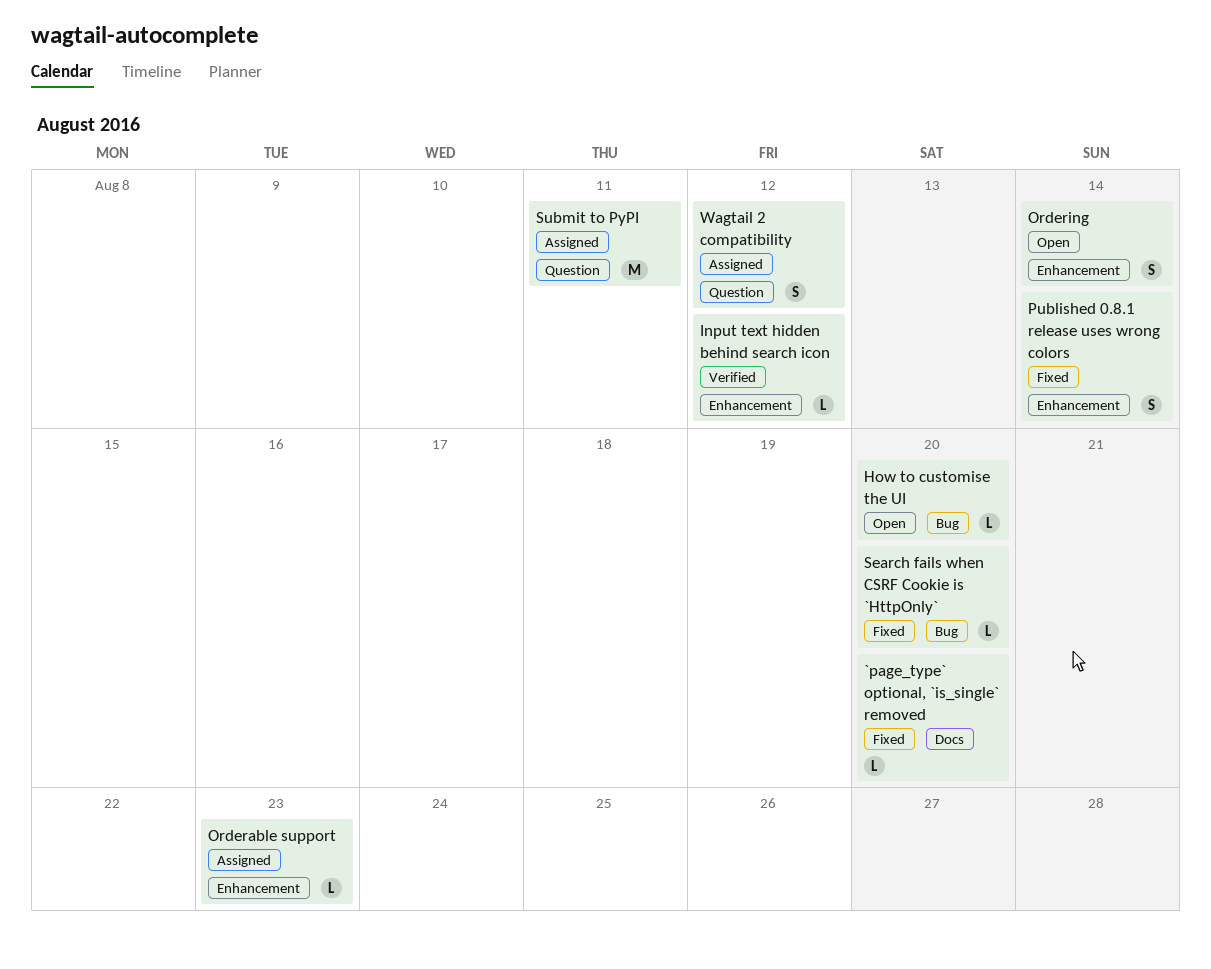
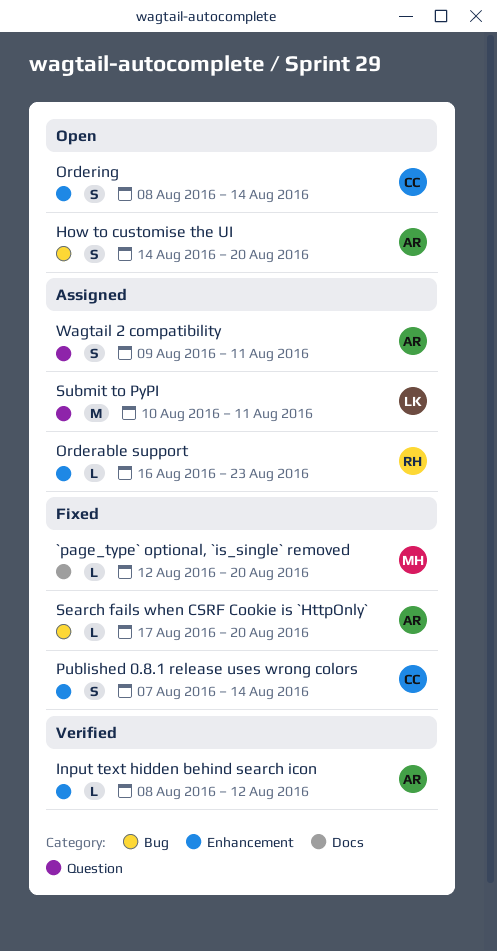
How to customise the UI, estimate: L -> S
Wagtail 2 compatibility, due: Aug 12 -> Aug 11

